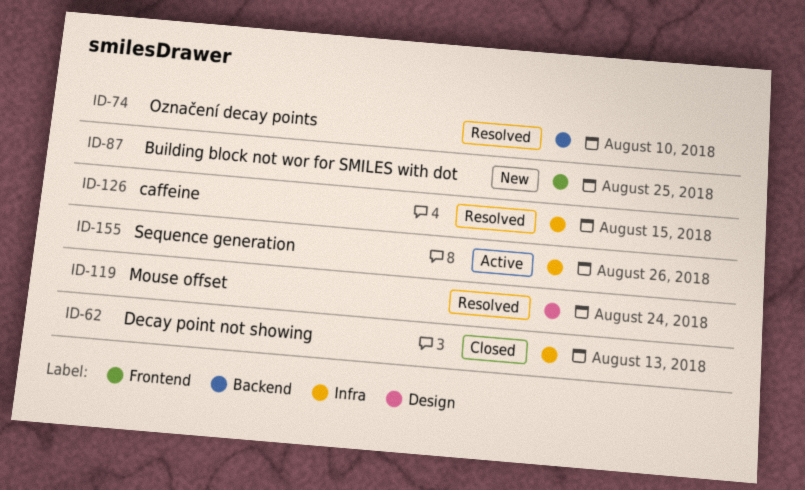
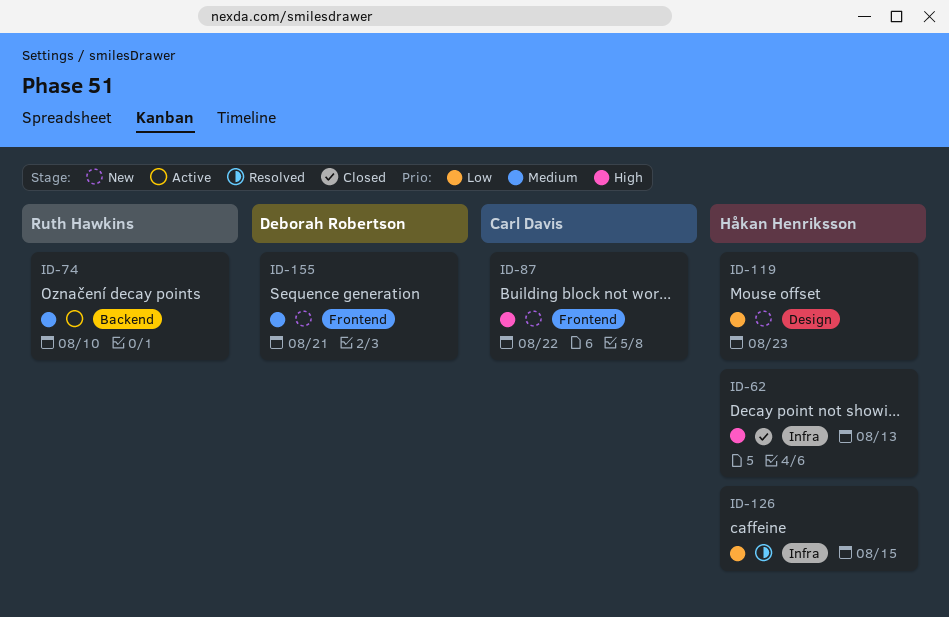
ID-74, status: Resolved -> Active
ID-87, due: Aug 25 -> Aug 22
ID-119, status: Resolved -> New
ID-119, due: Aug 24 -> Aug 23
ID-155, status: Active -> New
ID-155, label: Infra -> Frontend
ID-155, due: Aug 26 -> Aug 21

